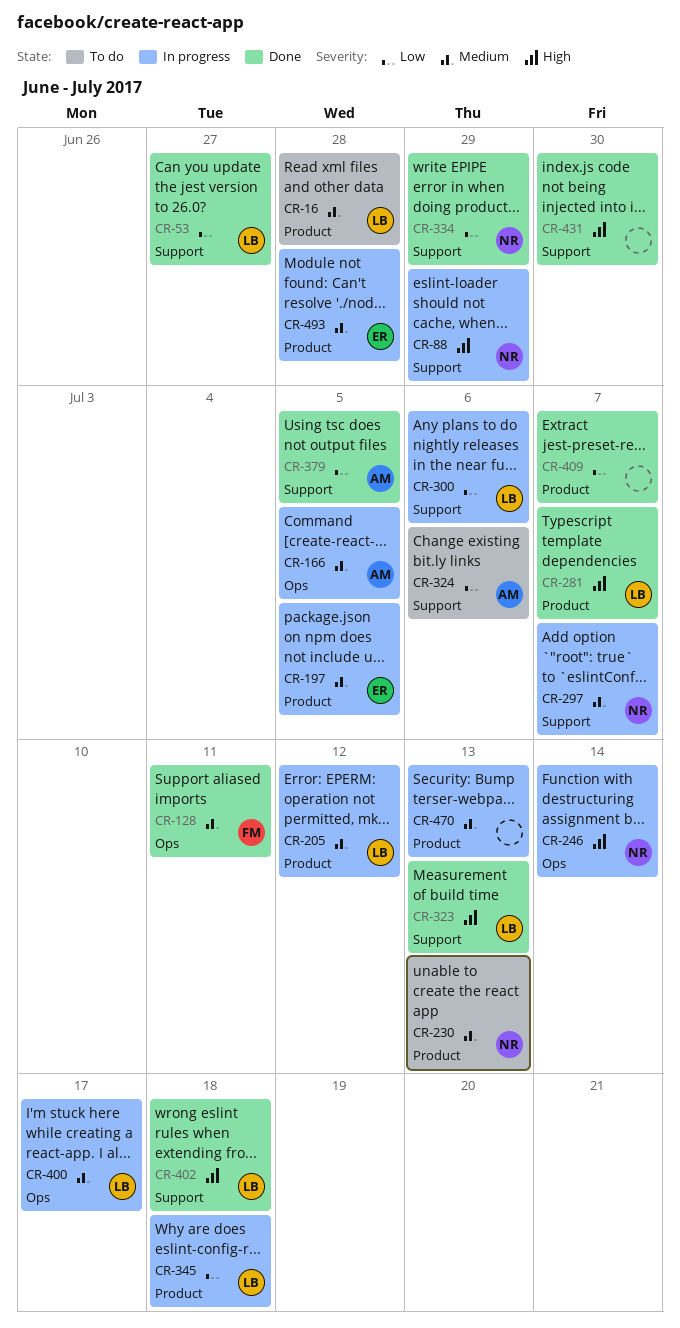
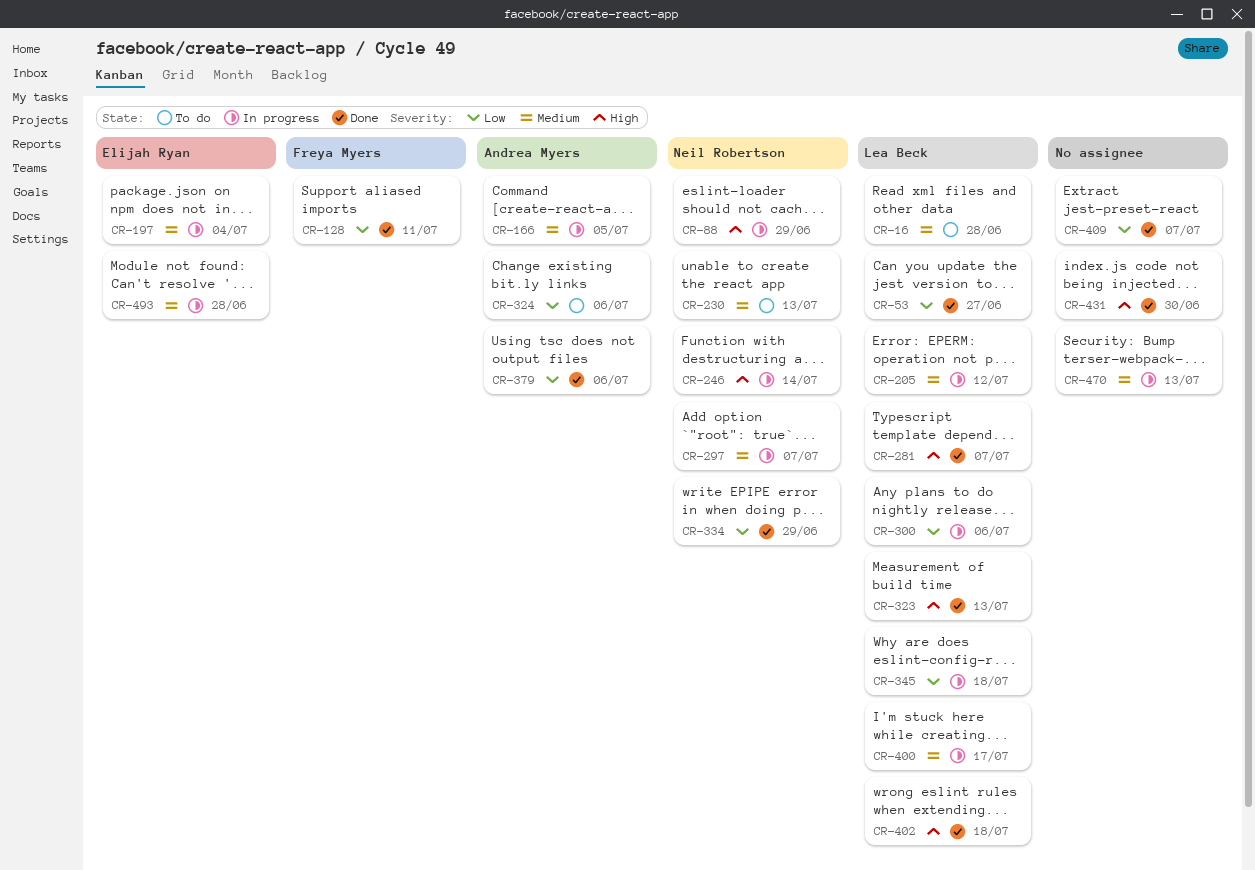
CR-128, priority: Medium -> Low
CR-197, due: Jul 5 -> Jul 4
CR-379, due: Jul 5 -> Jul 6

